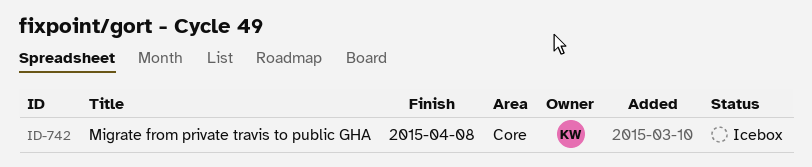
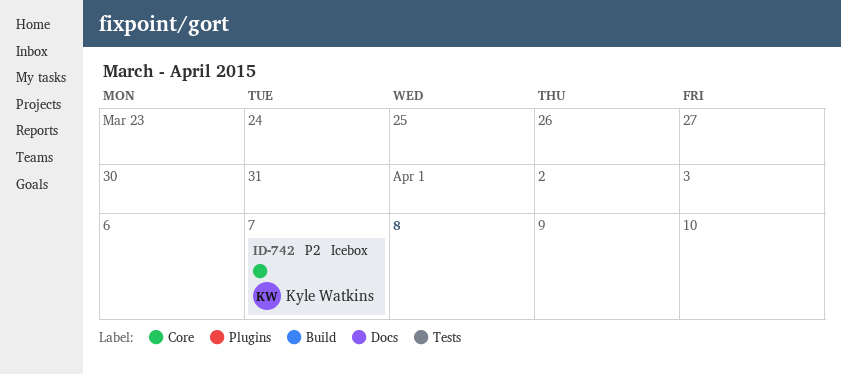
ID-742, due: Apr 8 -> Apr 7

